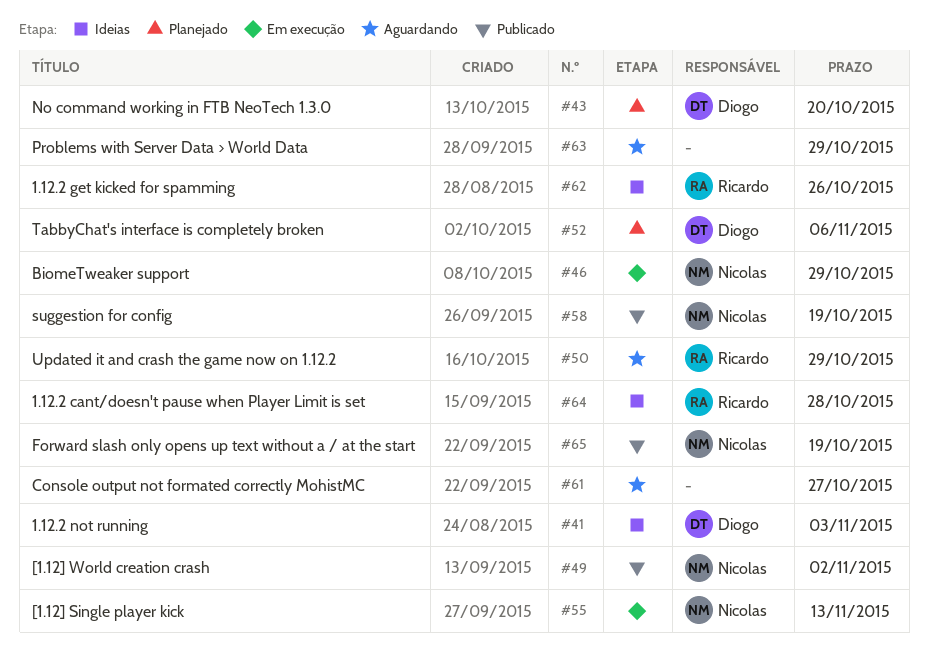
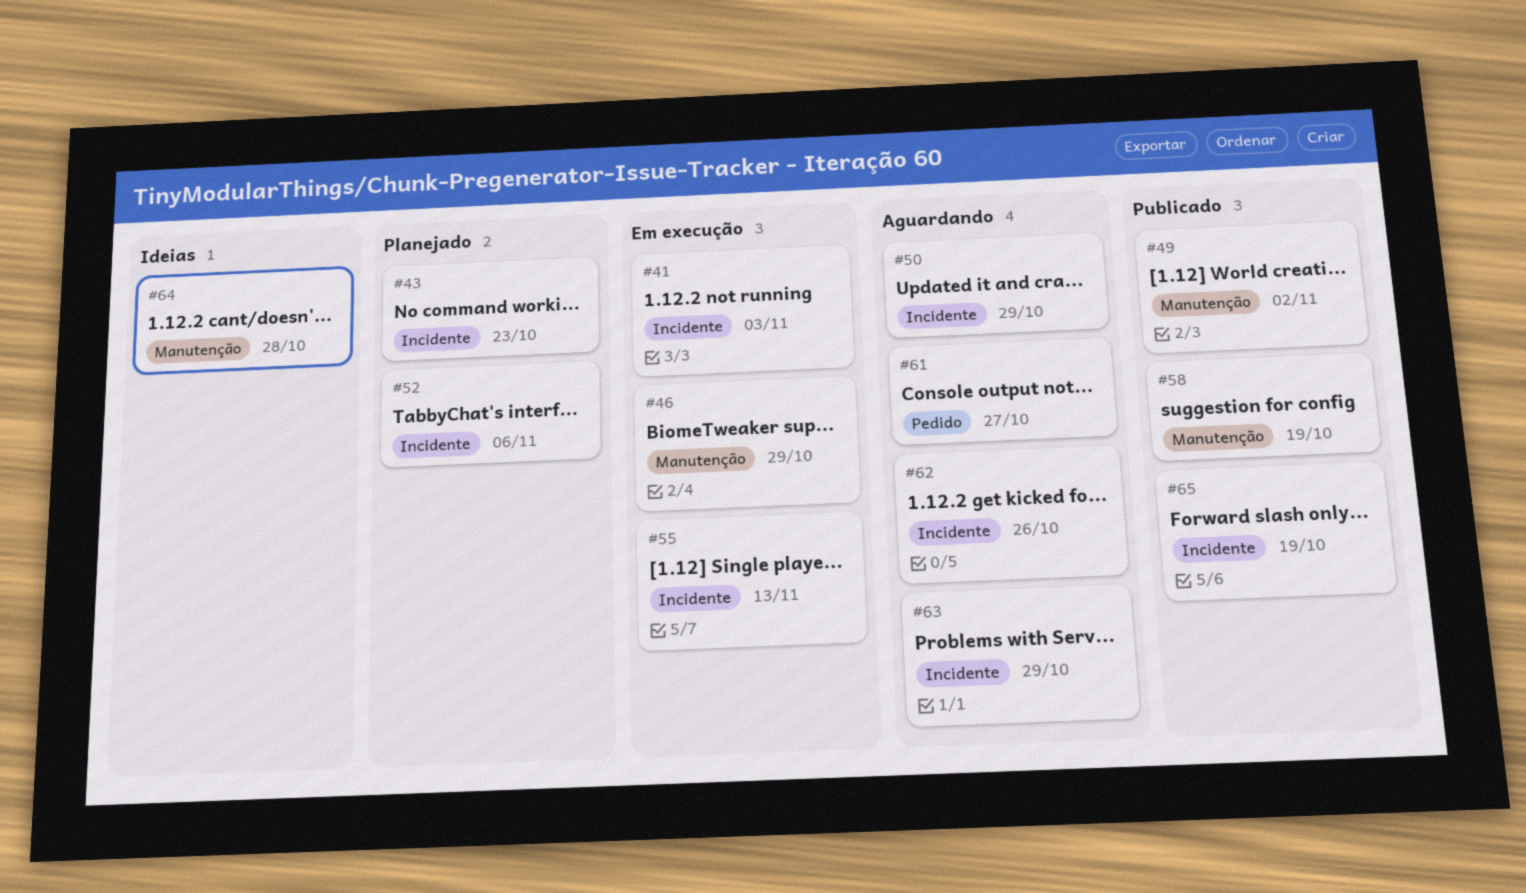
#41, status: Ideias -> Em execução
#43, due: Oct 20 -> Oct 23
#62, status: Ideias -> Aguardando

